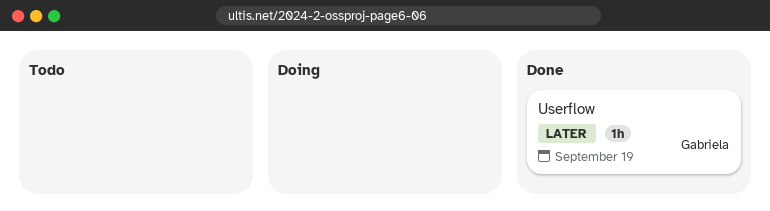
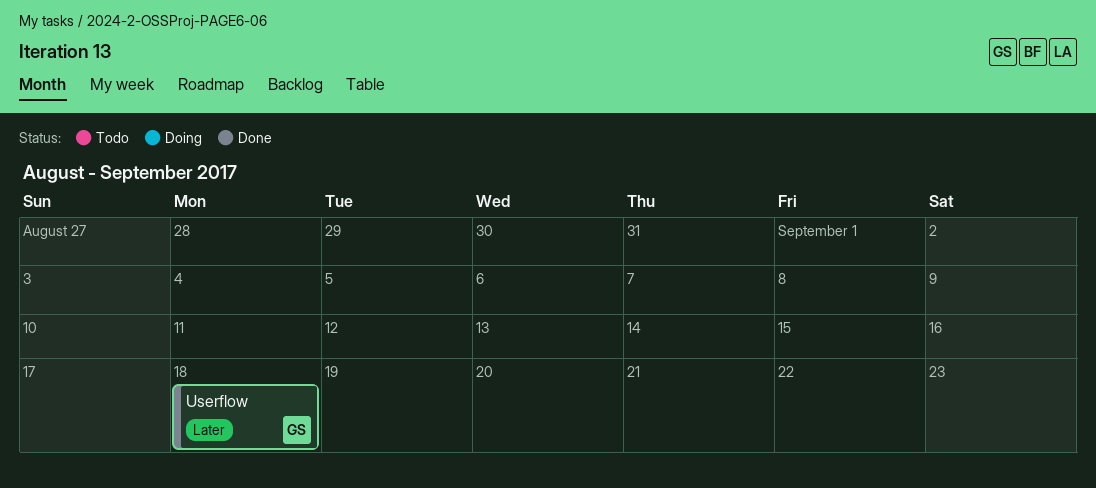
Userflow, due: Sep 19 -> Sep 18

